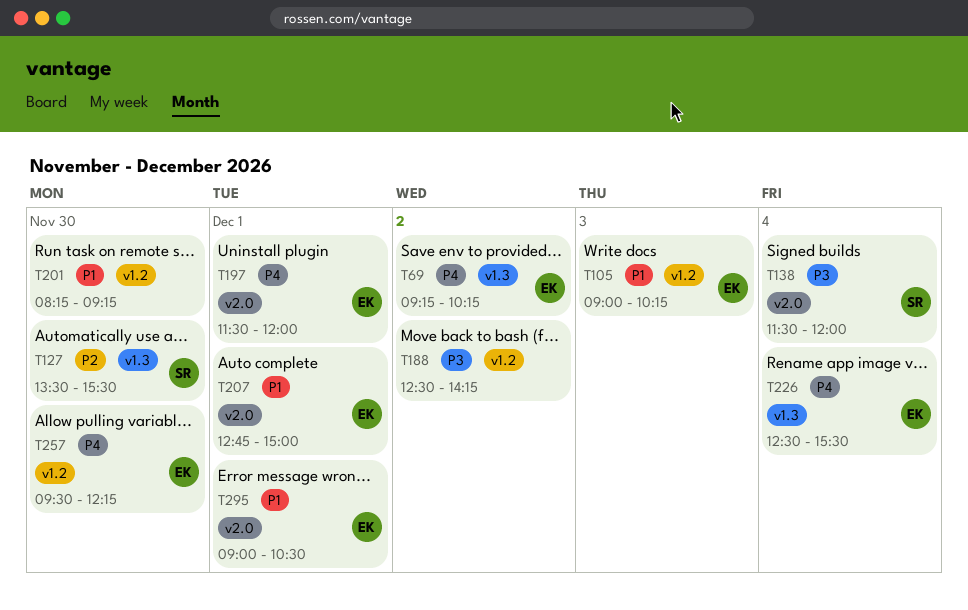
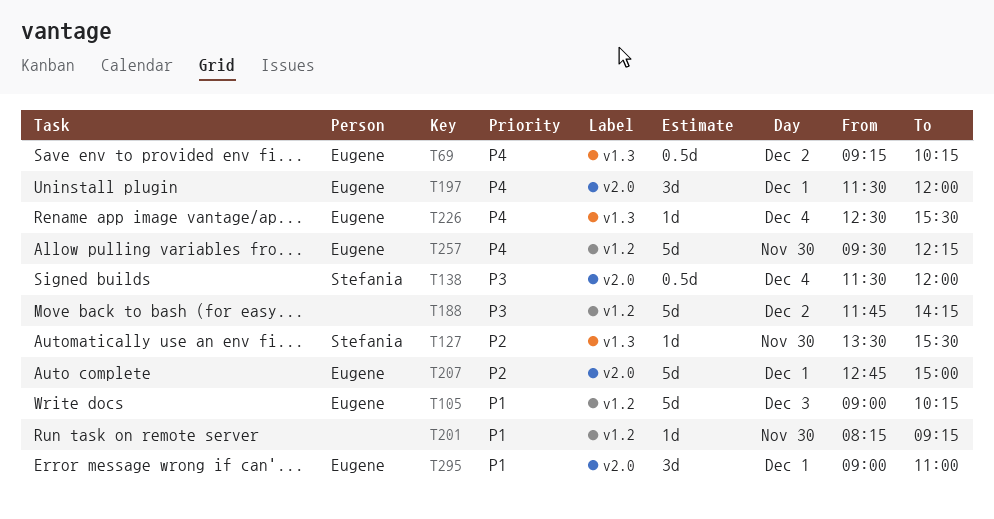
T188, begins: 12:30 -> 11:45
T207, priority: P1 -> P2
T295, ends: 10:30 -> 11:00

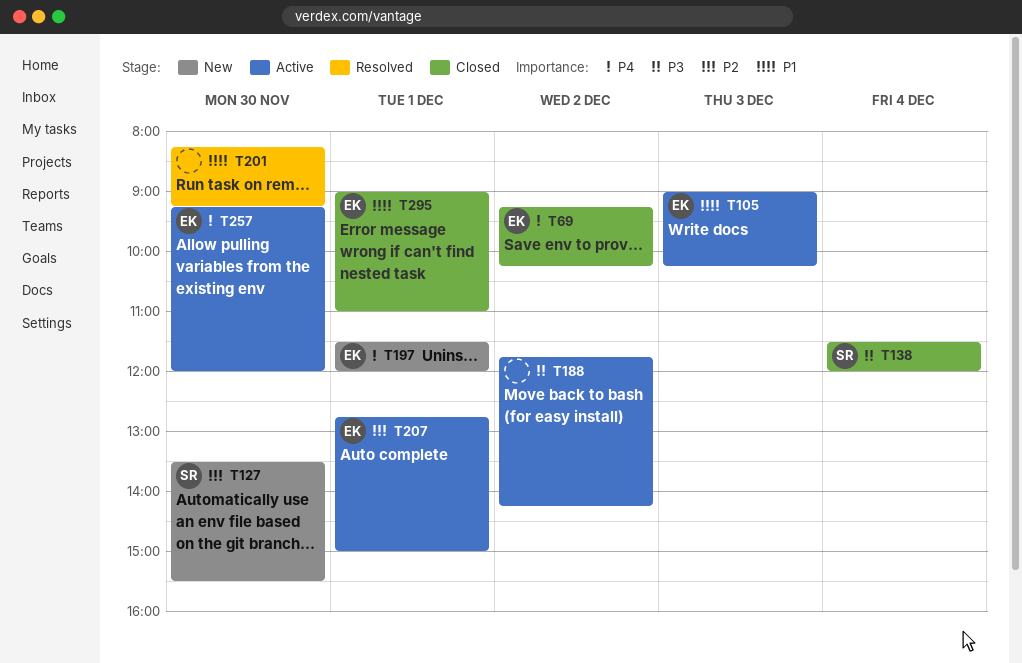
T226: present -> none
T257, begins: 09:30 -> 09:15
T257, ends: 12:15 -> 12:00

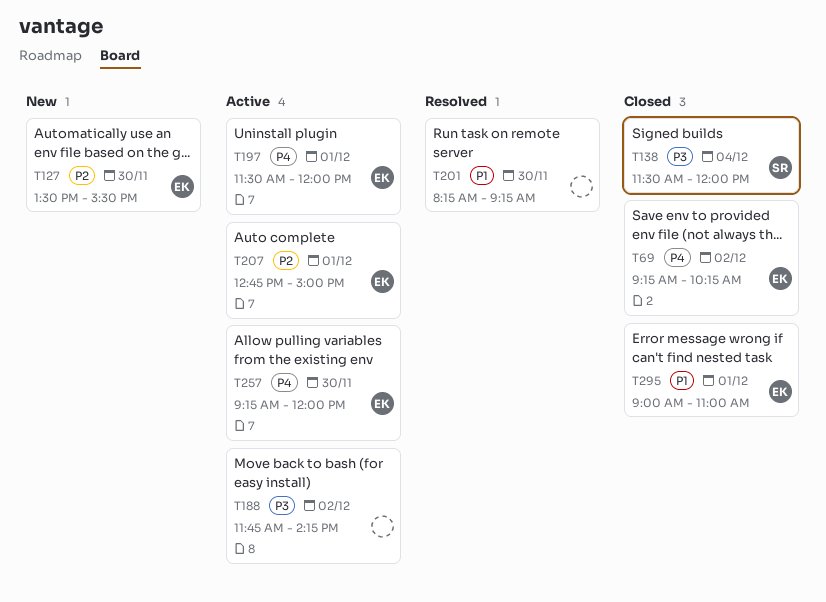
T105: present -> none
T127, owner: SR -> EK
T197, status: New -> Active

